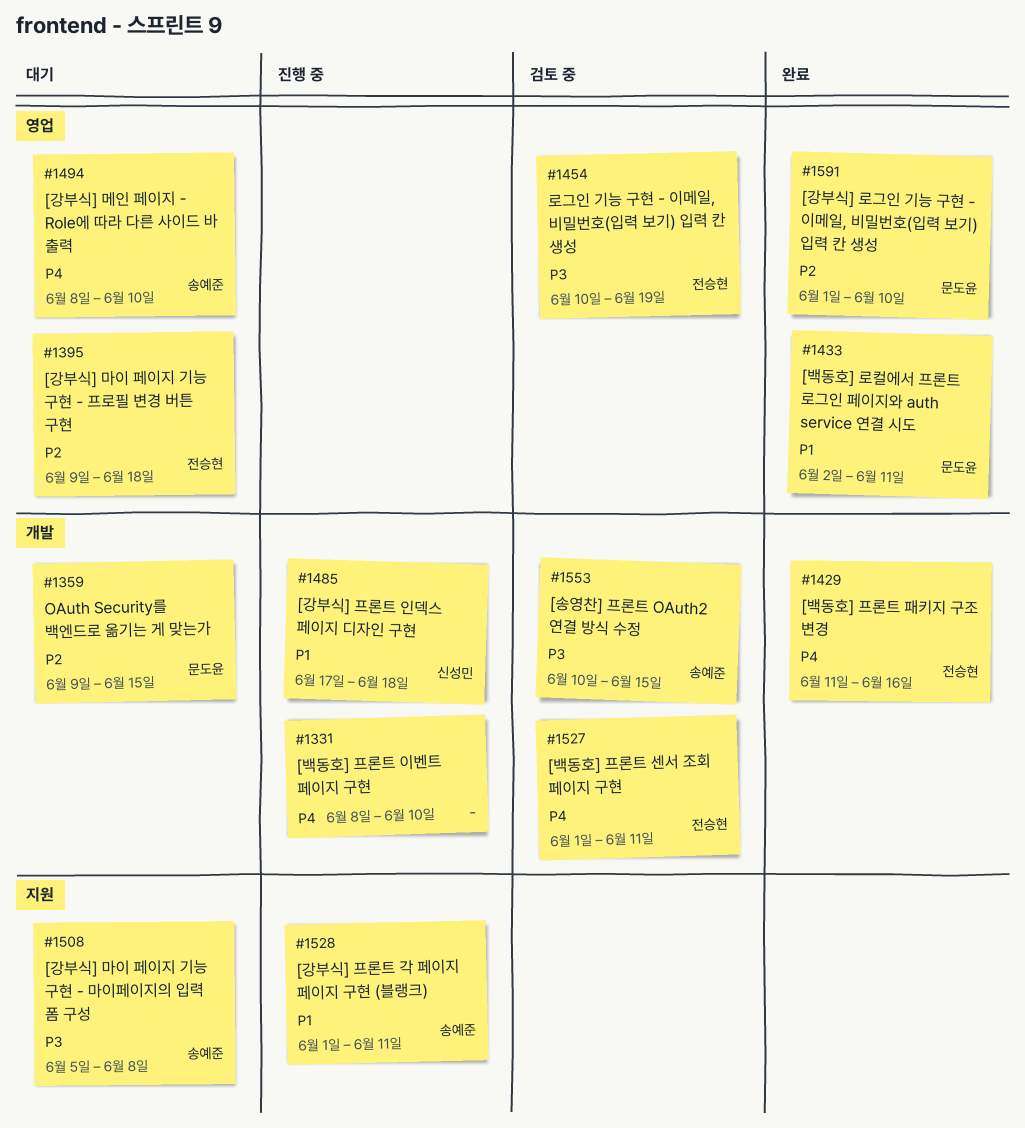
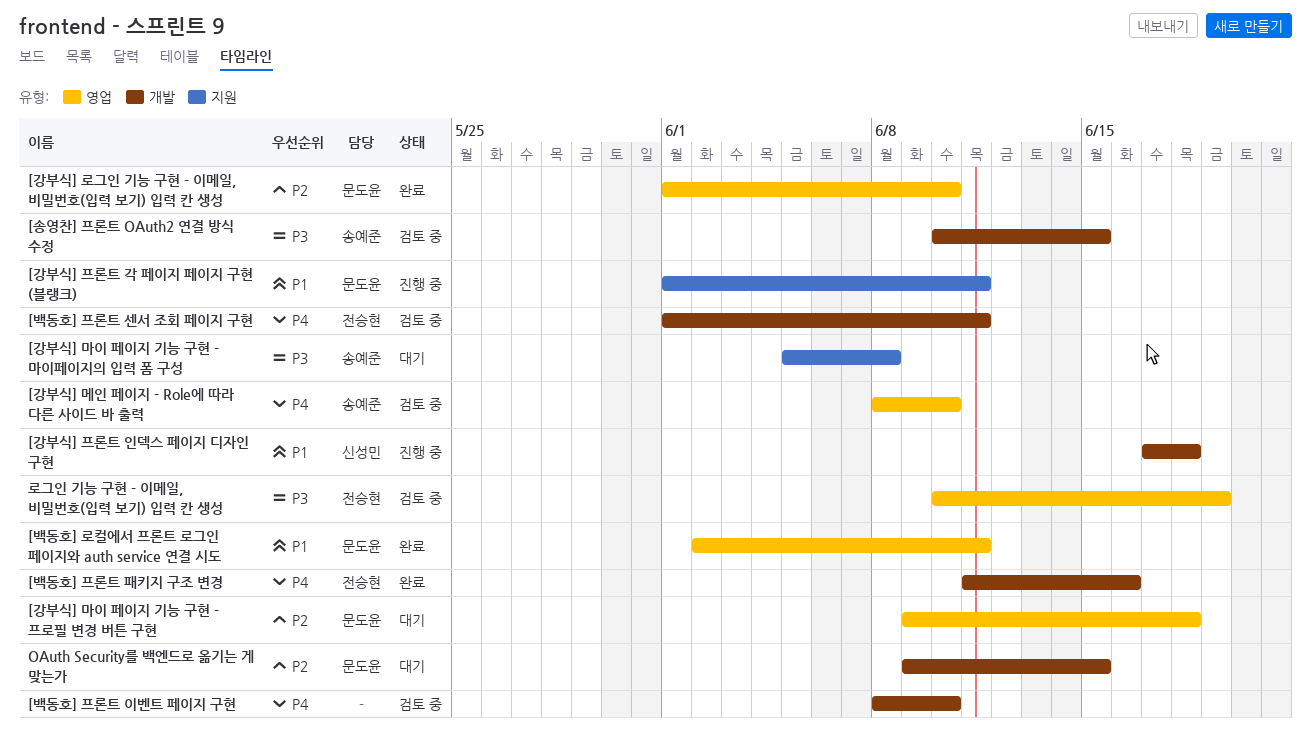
[강부식] 마이 페이지 기능 구현 - 프로필 변경 버튼 구현, owner: 전승현 -> 문도윤
[강부식] 메인 페이지 - Role에 따라 다른 사이드 바 출력, status: 대기 -> 검토 중
[강부식] 프론트 각 페이지 페이지 구현 (블랭크), owner: 송예준 -> 문도윤
[백동호] 프론트 이벤트 페이지 구현, status: 진행 중 -> 검토 중

